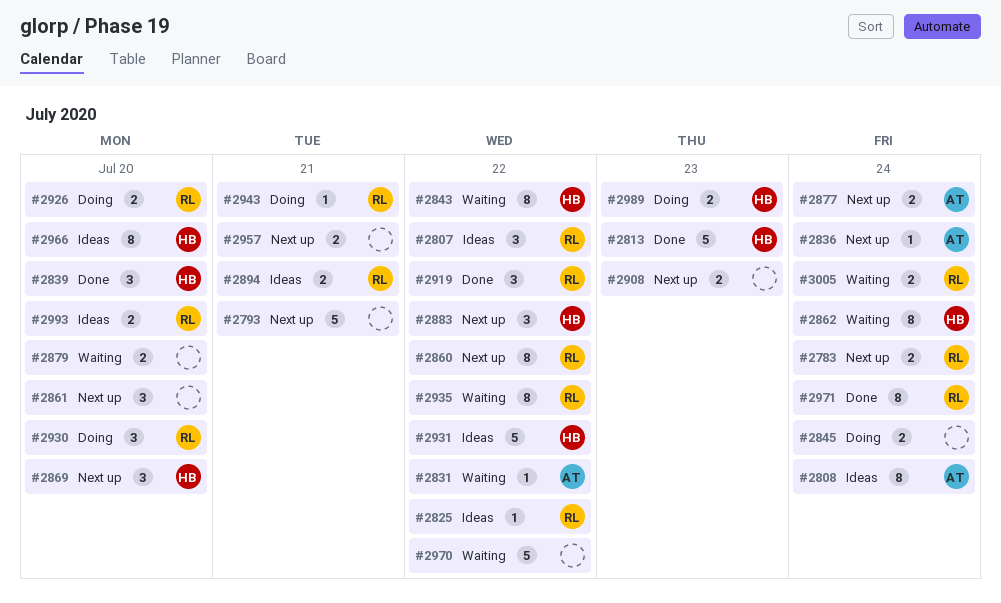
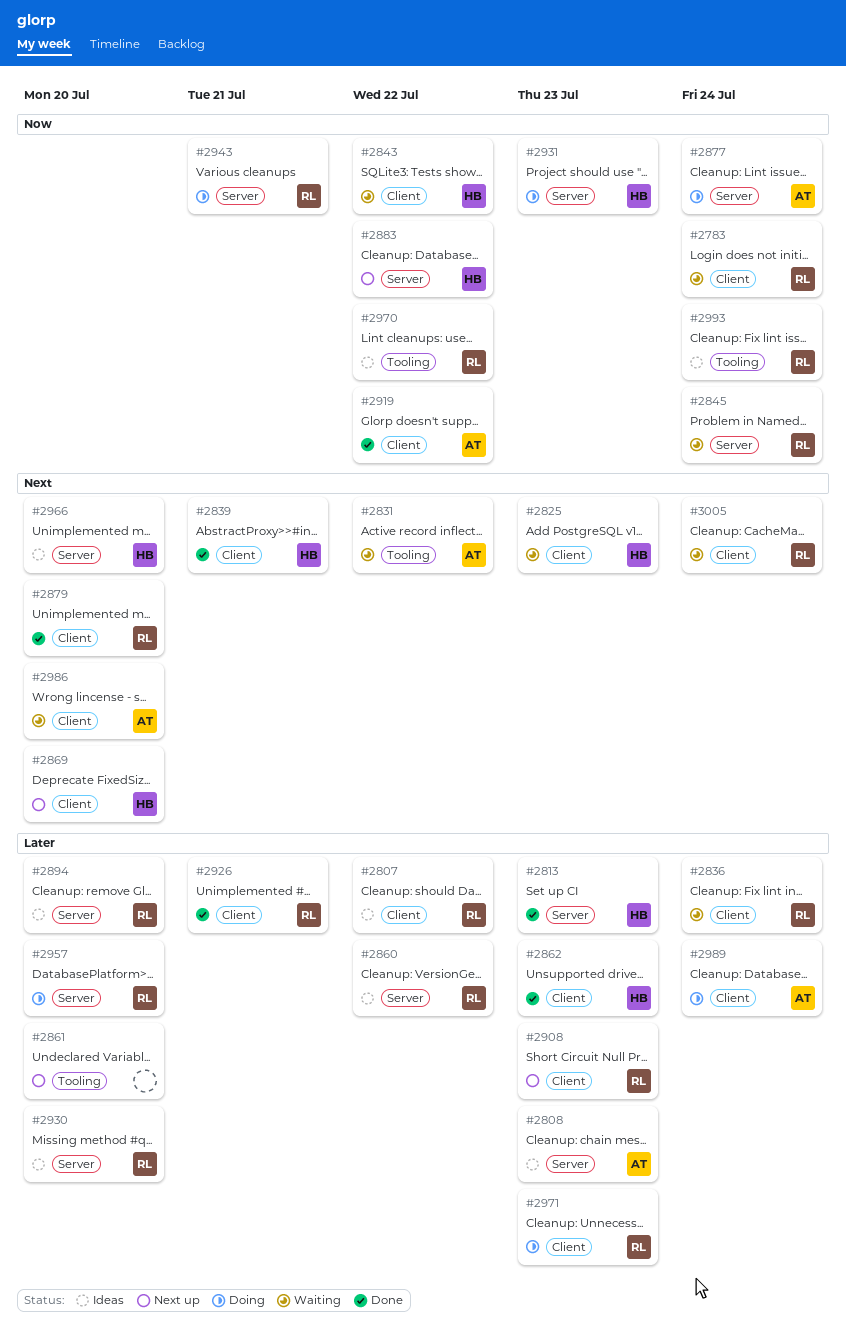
#2783, status: Next up -> Waiting
#2793: present -> none
#2808, due: Jul 24 -> Jul 23
#2825, status: Ideas -> Waiting
#2825, owner: RL -> HB
#2825, due: Jul 22 -> Jul 23
#2836, status: Next up -> Waiting
#2836, owner: AT -> RL
#2839, due: Jul 20 -> Jul 21
#2845, status: Doing -> Waiting
#2845, owner: none -> RL
#2860, status: Next up -> Ideas
#2862, status: Waiting -> Done
#2862, due: Jul 24 -> Jul 23
#2877, status: Next up -> Doing
#2879, status: Waiting -> Done
#2879, owner: none -> RL
#2894, due: Jul 21 -> Jul 20
#2908, owner: none -> RL
#2919, owner: RL -> AT
#2926, status: Doing -> Done
#2926, due: Jul 20 -> Jul 21
#2930, status: Doing -> Ideas
#2931, status: Ideas -> Doing
#2931, due: Jul 22 -> Jul 23
#2935: present -> none
#2957, status: Next up -> Doing
#2957, owner: none -> RL
#2957, due: Jul 21 -> Jul 20
#2970, status: Waiting -> Ideas
#2970, owner: none -> RL
#2971, status: Done -> Doing
#2971, due: Jul 24 -> Jul 23
#2986: none -> present
#2989, owner: HB -> AT
#2989, due: Jul 23 -> Jul 24
#2993, due: Jul 20 -> Jul 24

